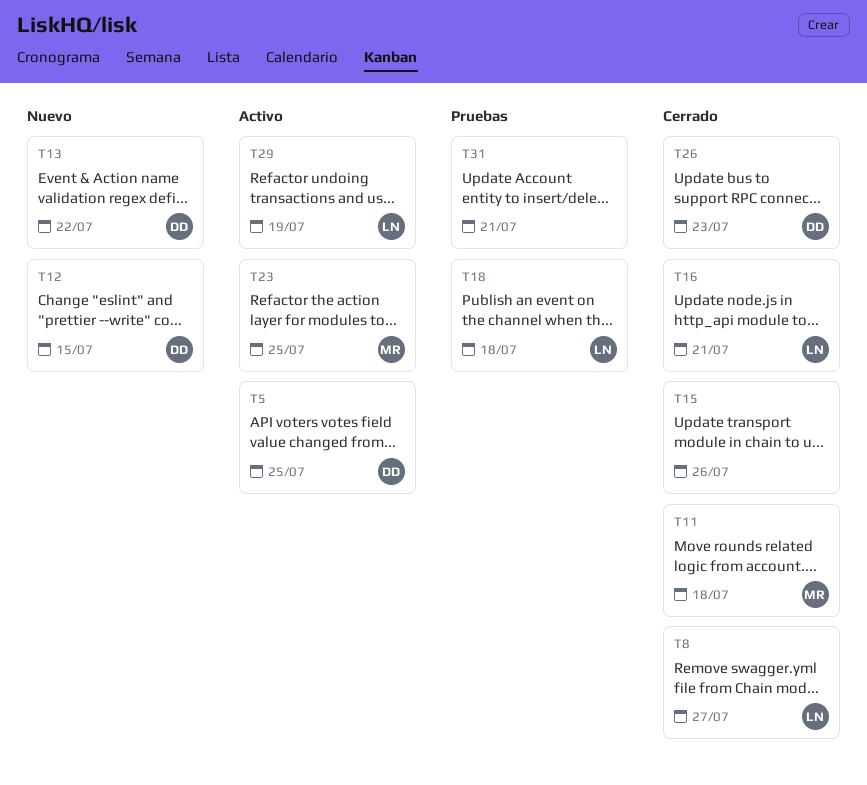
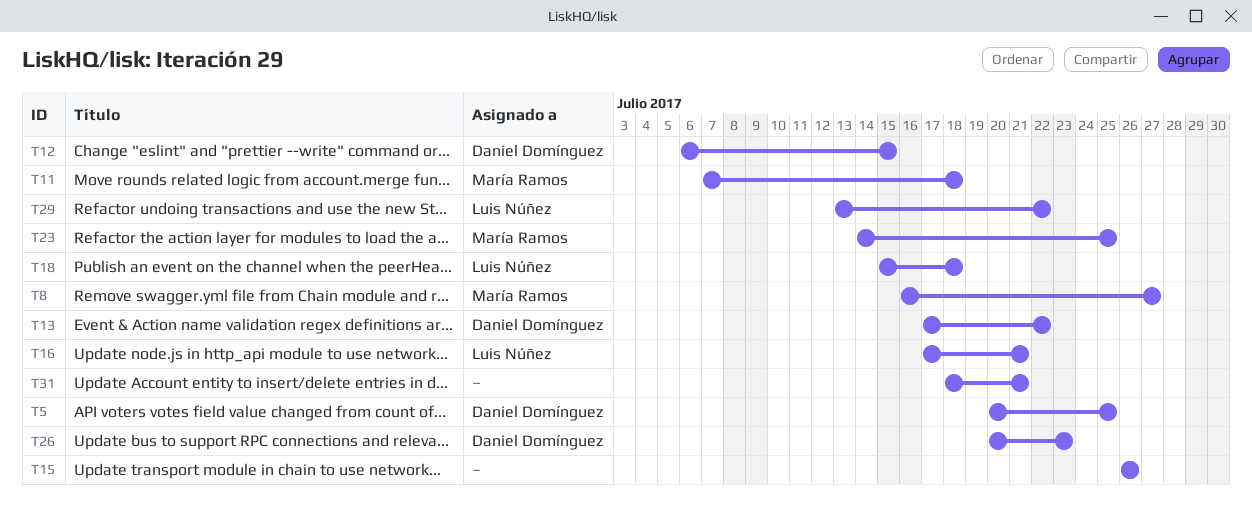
T8, owner: Luis Núñez -> María Ramos
T29, due: Jul 19 -> Jul 22

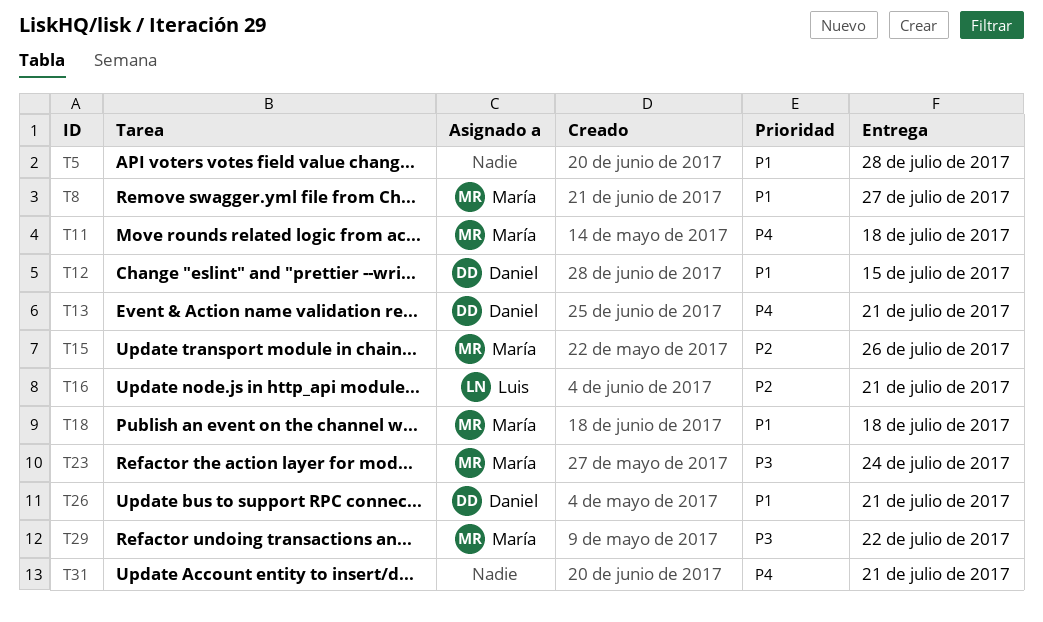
T5, owner: Daniel Domínguez -> none
T5, due: Jul 25 -> Jul 28
T13, due: Jul 22 -> Jul 21
T15, owner: none -> María Ramos
T18, owner: Luis Núñez -> María Ramos
T23, due: Jul 25 -> Jul 24
T26, due: Jul 23 -> Jul 21
T29, owner: Luis Núñez -> María Ramos

